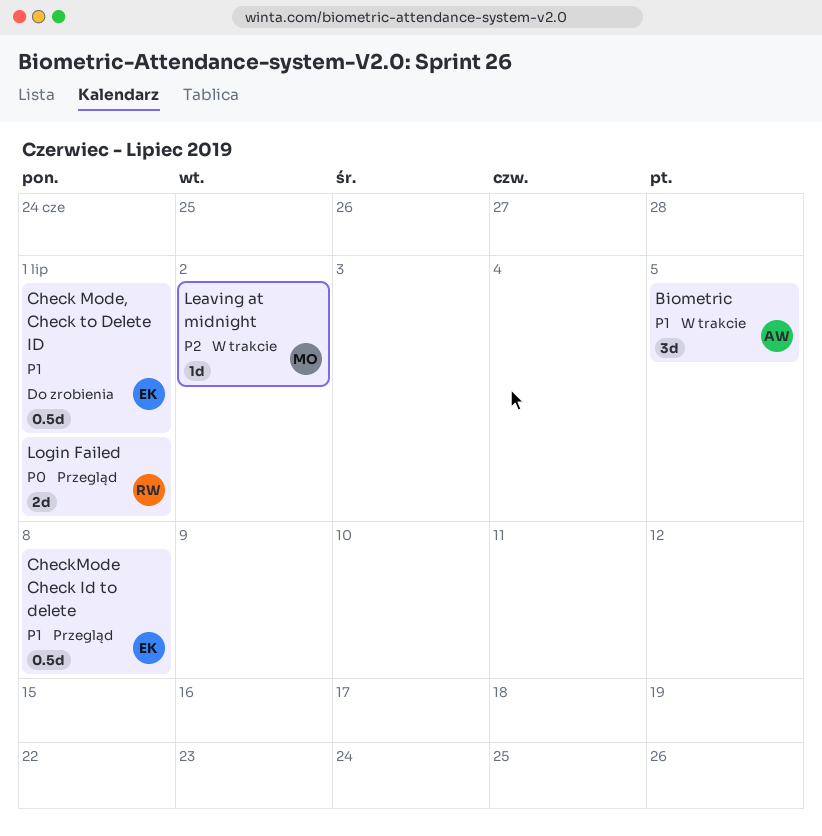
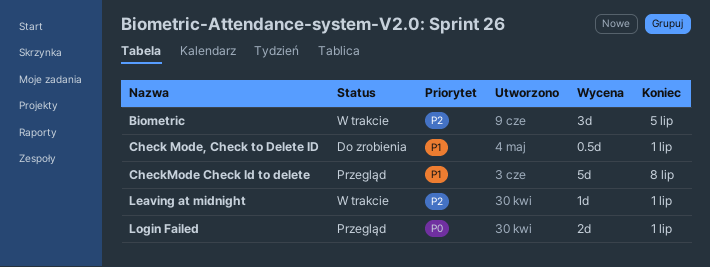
Biometric, priority: P1 -> P2
CheckMode Check Id to delete, estimate: 0.5d -> 5d
Leaving at midnight, due: Jul 2 -> Jul 1

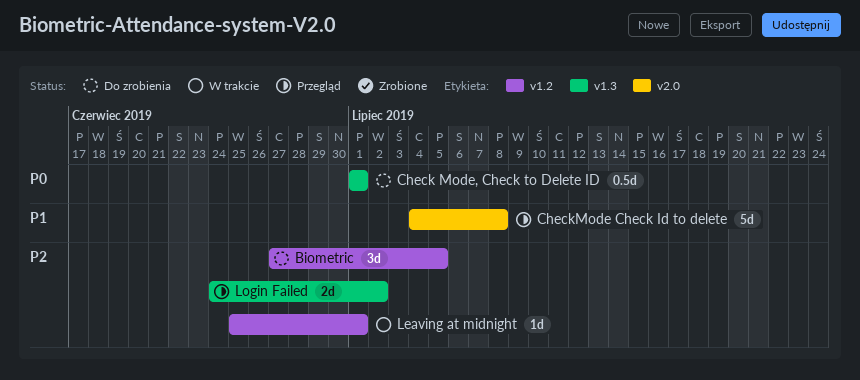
Biometric, status: W trakcie -> Do zrobienia
Check Mode, Check to Delete ID, priority: P1 -> P0
Login Failed, priority: P0 -> P2
Login Failed, due: Jul 1 -> Jul 2

